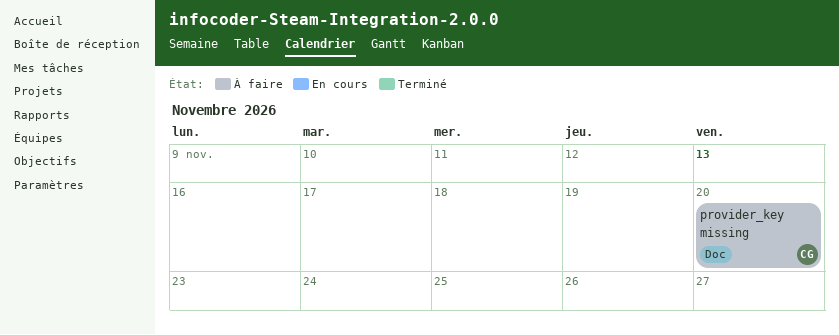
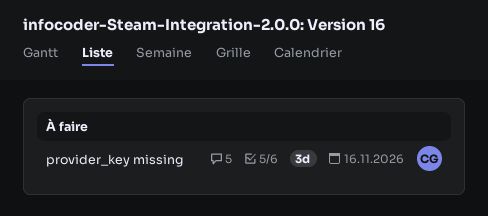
provider_key missing, due: Nov 20 -> Nov 16

